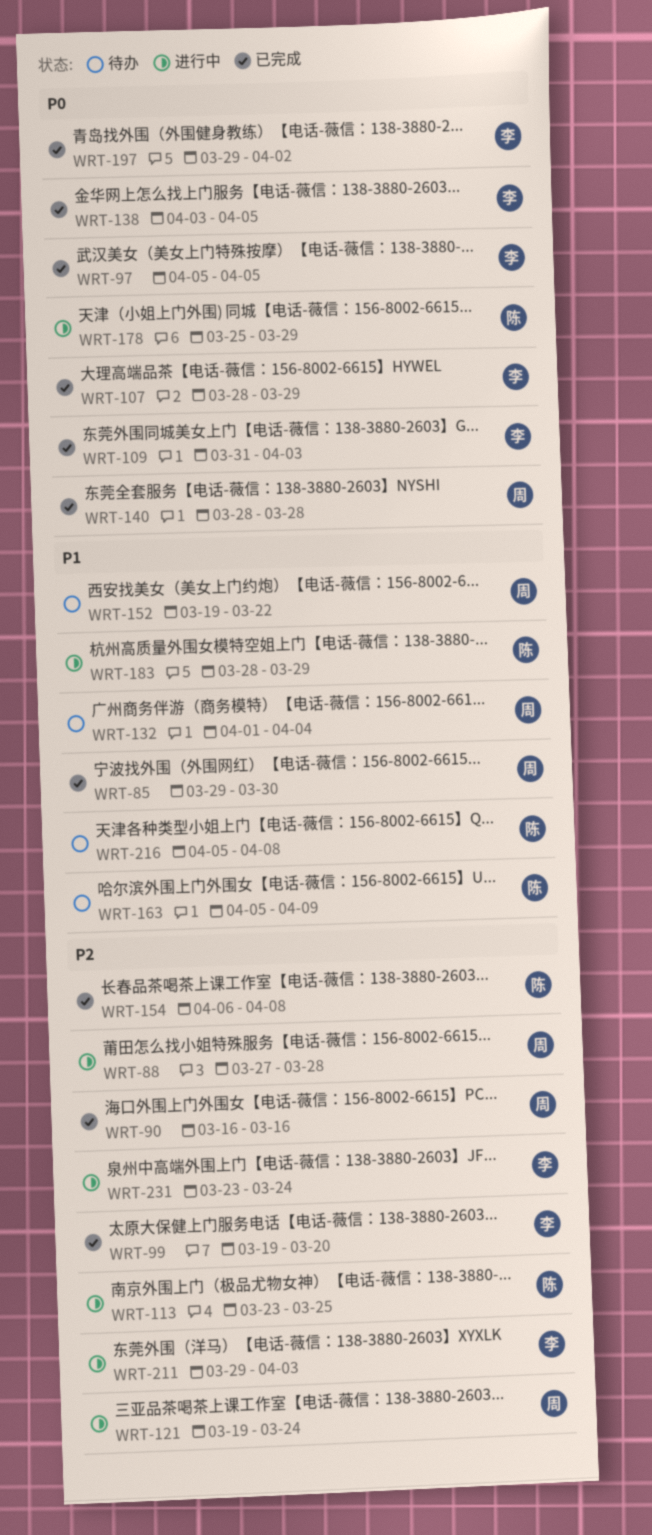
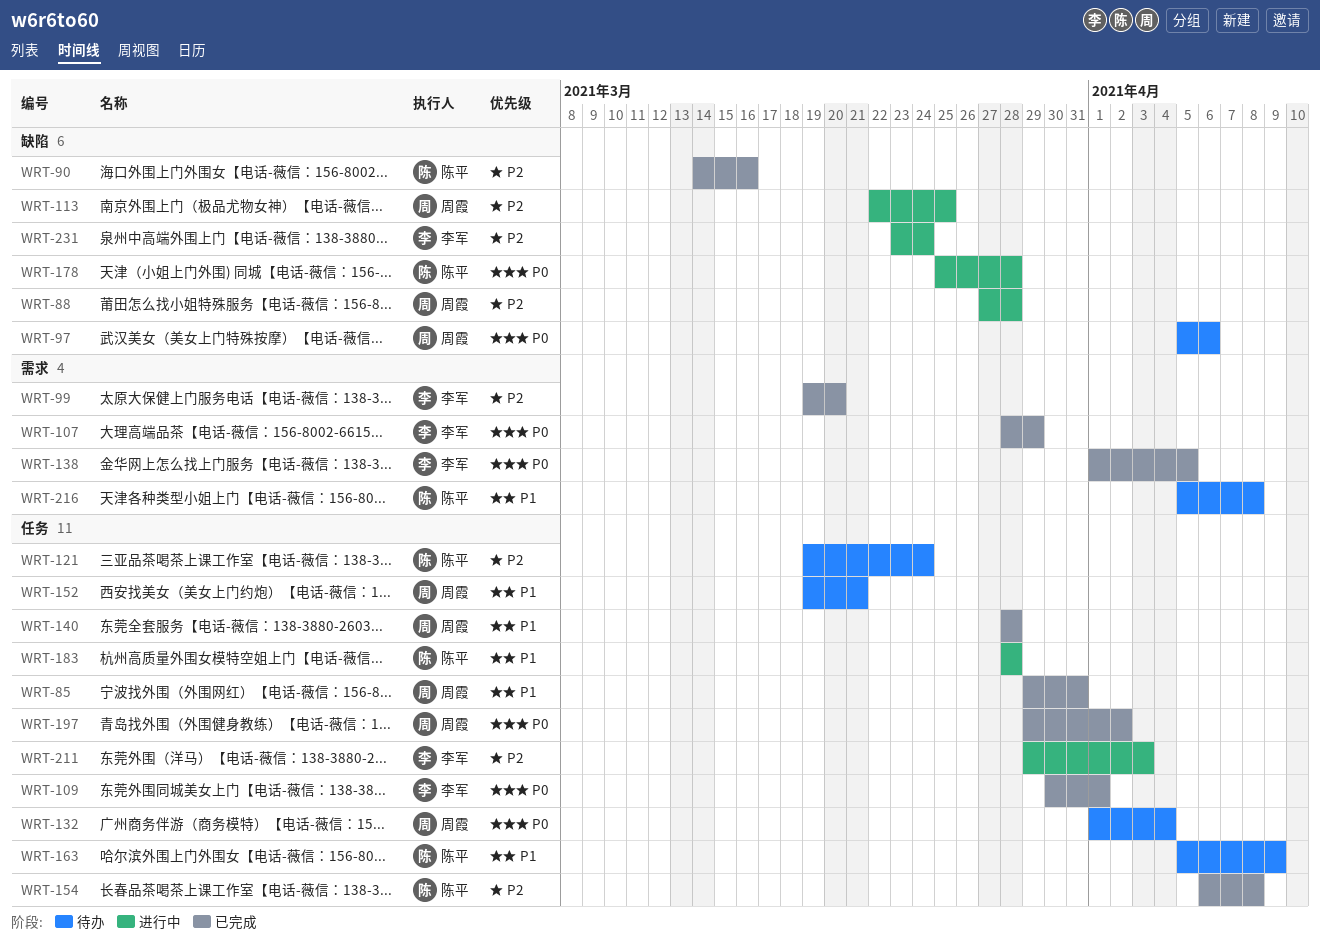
WRT-85, due: Mar 30 -> Mar 31
WRT-90, owner: 周霞 -> 陈平
WRT-90, start: Mar 16 -> Mar 14
WRT-97, status: 已完成 -> 待办
WRT-97, owner: 李军 -> 周霞
WRT-97, due: Apr 5 -> Apr 6
WRT-109, start: Mar 31 -> Mar 30
WRT-109, due: Apr 3 -> Apr 1
WRT-113, owner: 陈平 -> 周霞
WRT-113, start: Mar 23 -> Mar 22
WRT-121, status: 进行中 -> 待办
WRT-121, owner: 周霞 -> 陈平
WRT-132, priority: P1 -> P0
WRT-138, start: Apr 3 -> Apr 1
WRT-140, priority: P0 -> P1
WRT-152, due: Mar 22 -> Mar 21
WRT-178, due: Mar 29 -> Mar 28
WRT-183, due: Mar 29 -> Mar 28
WRT-197, owner: 李军 -> 周霞

